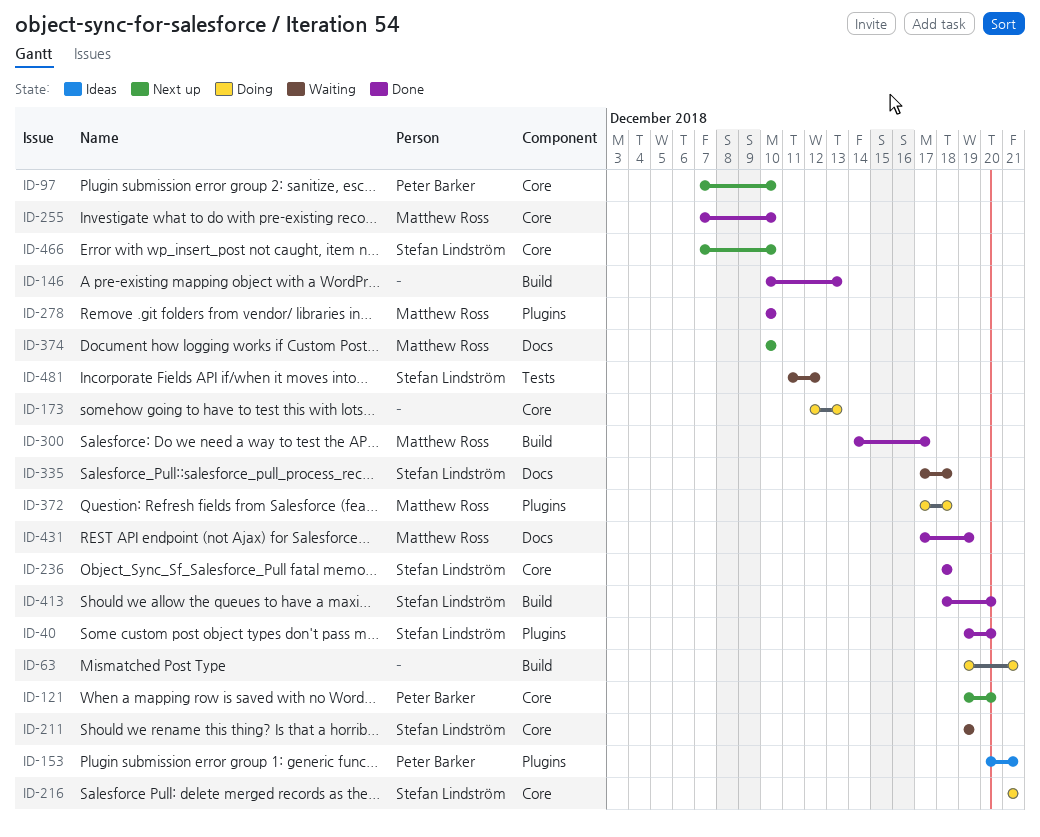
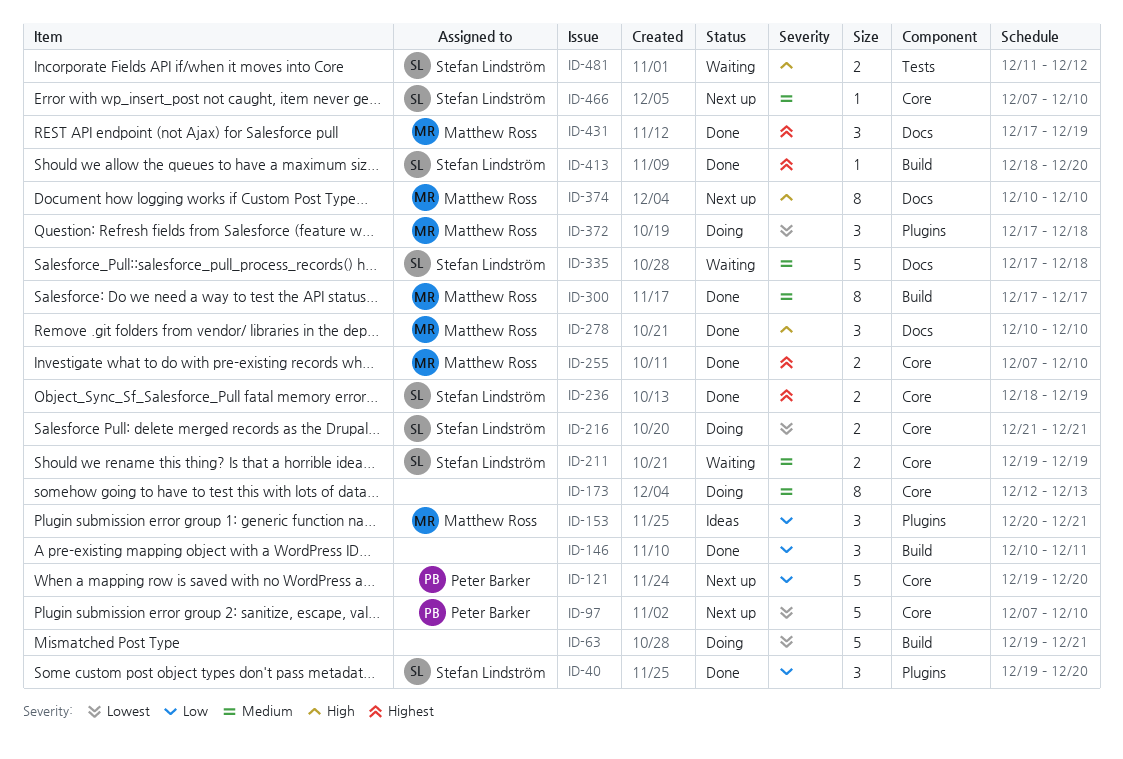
ID-146, due: Dec 13 -> Dec 11
ID-153, owner: Peter Barker -> Matthew Ross
ID-236, due: Dec 18 -> Dec 19
ID-278, label: Plugins -> Docs
ID-300, start: Dec 14 -> Dec 17

